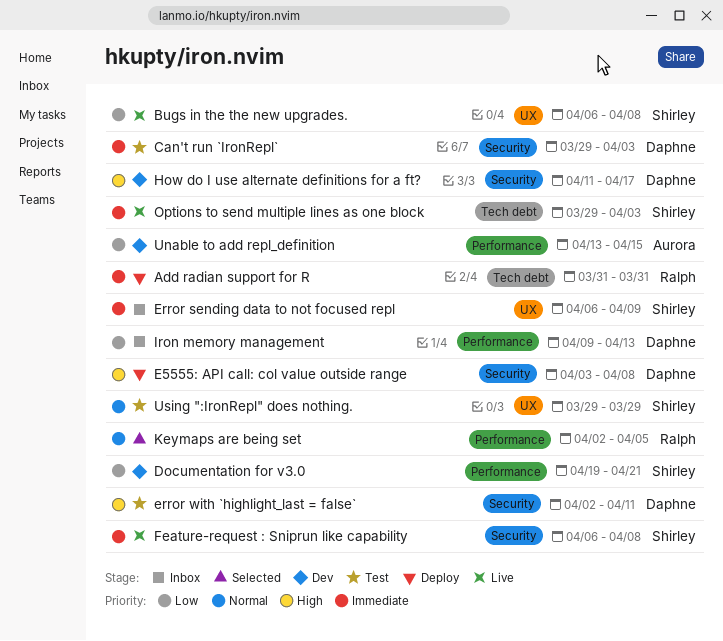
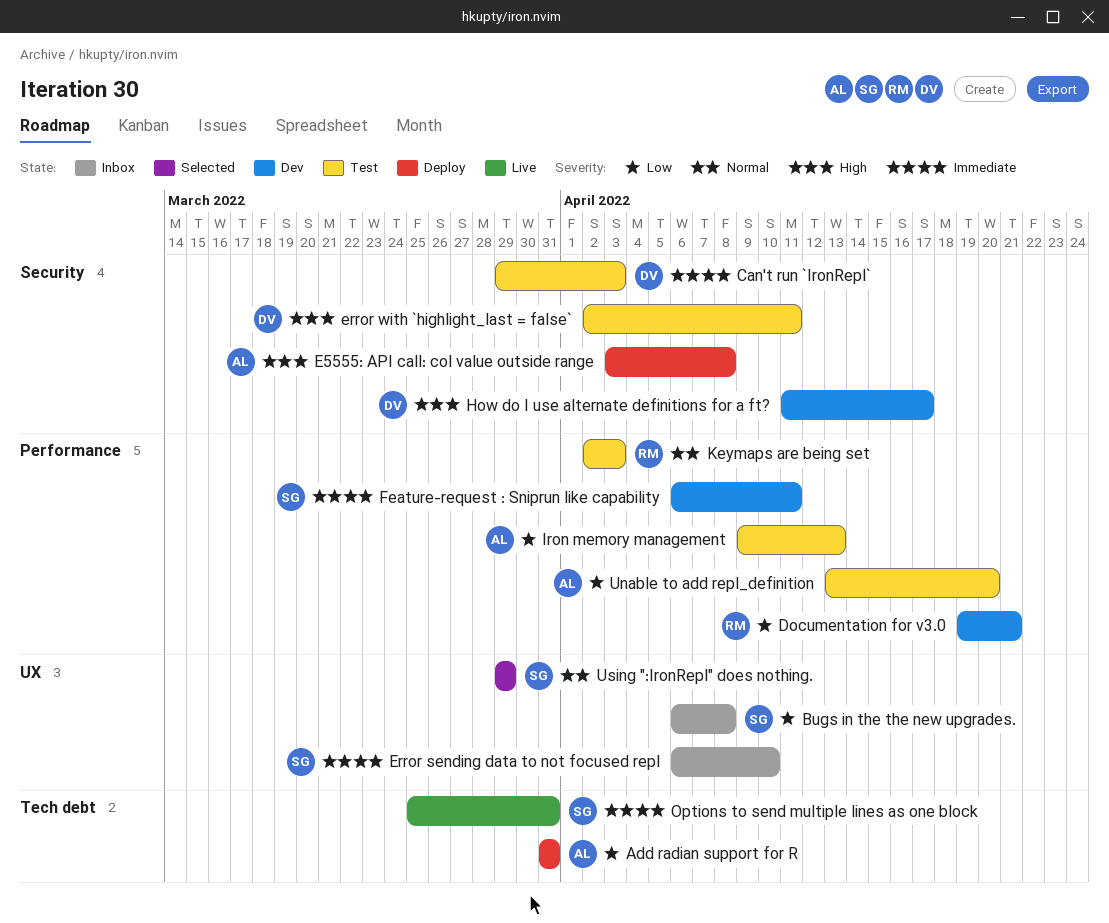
Add radian support for R, owner: Ralph -> Aurora
Add radian support for R, priority: Immediate -> Low
Bugs in the the new upgrades., status: Live -> Inbox
Documentation for v3.0, owner: Shirley -> Ralph
E5555: API call: col value outside range, owner: Daphne -> Aurora
Error sending data to not focused repl, due: Apr 9 -> Apr 10
Feature-request : Sniprun like capability, status: Live -> Dev
Feature-request : Sniprun like capability, label: Security -> Performance
Feature-request : Sniprun like capability, due: Apr 8 -> Apr 11
Iron memory management, status: Inbox -> Test
Iron memory management, owner: Daphne -> Aurora
Keymaps are being set, status: Selected -> Test
Keymaps are being set, due: Apr 5 -> Apr 3
Options to send multiple lines as one block, start: Mar 29 -> Mar 25
Options to send multiple lines as one block, due: Apr 3 -> Mar 31
Unable to add repl_definition, status: Dev -> Test
Unable to add repl_definition, due: Apr 15 -> Apr 20
Using ":IronRepl" does nothing., status: Test -> Selected

